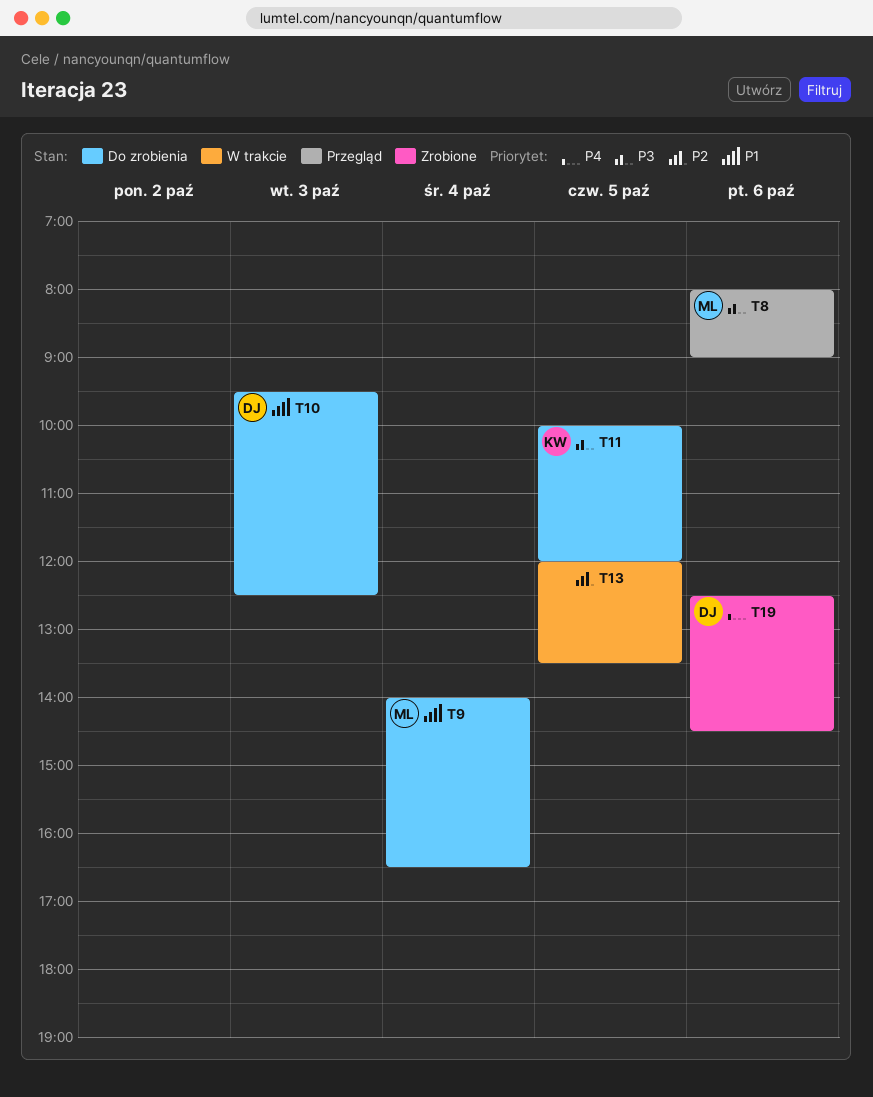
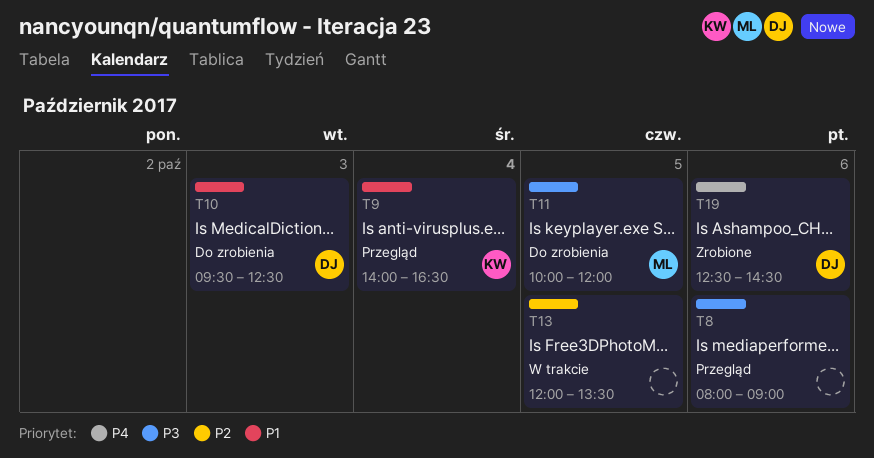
T8, owner: ML -> none
T9, status: Do zrobienia -> Przegląd
T9, owner: ML -> KW
T11, owner: KW -> ML

